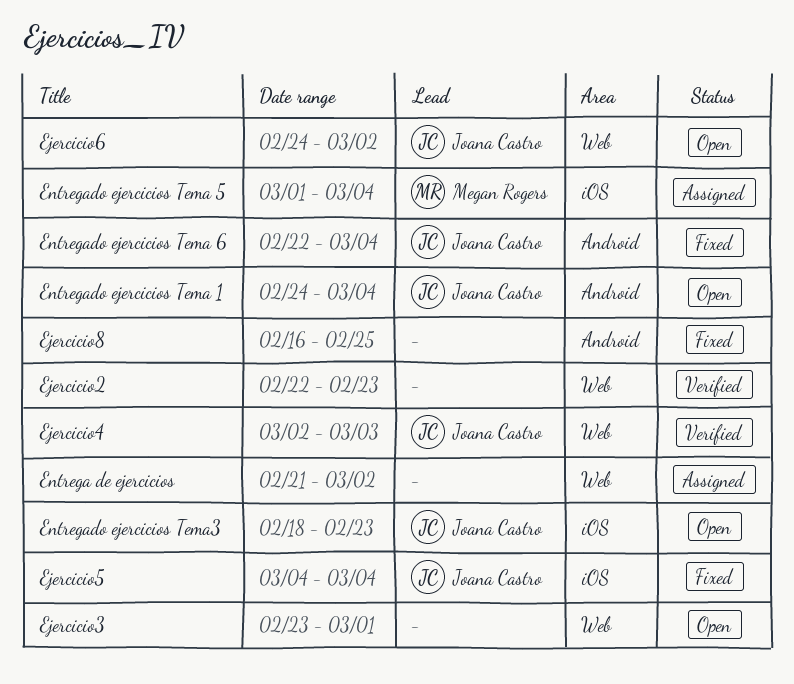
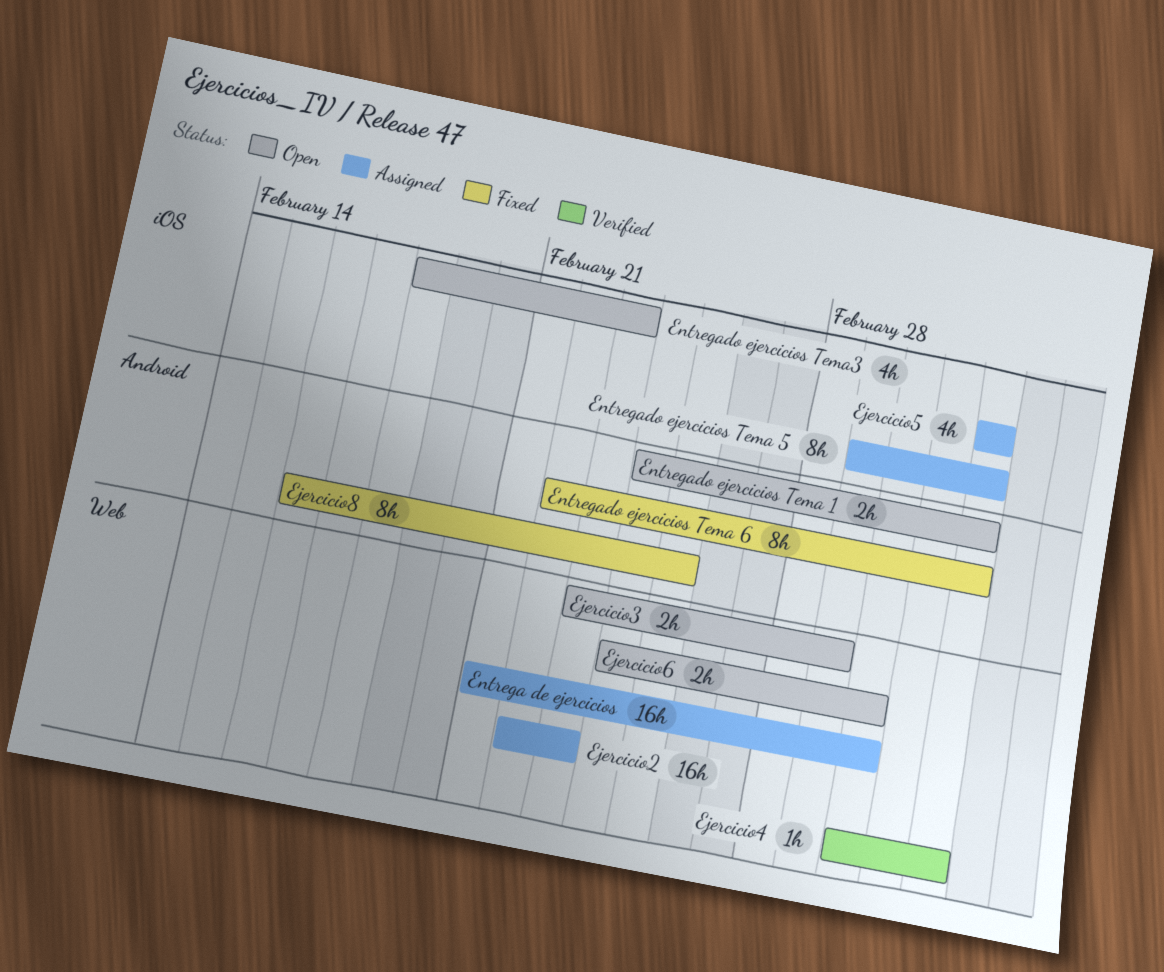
Ejercicio2, status: Verified -> Assigned
Ejercicio4, due: Mar 3 -> Mar 4
Ejercicio5, status: Fixed -> Assigned

